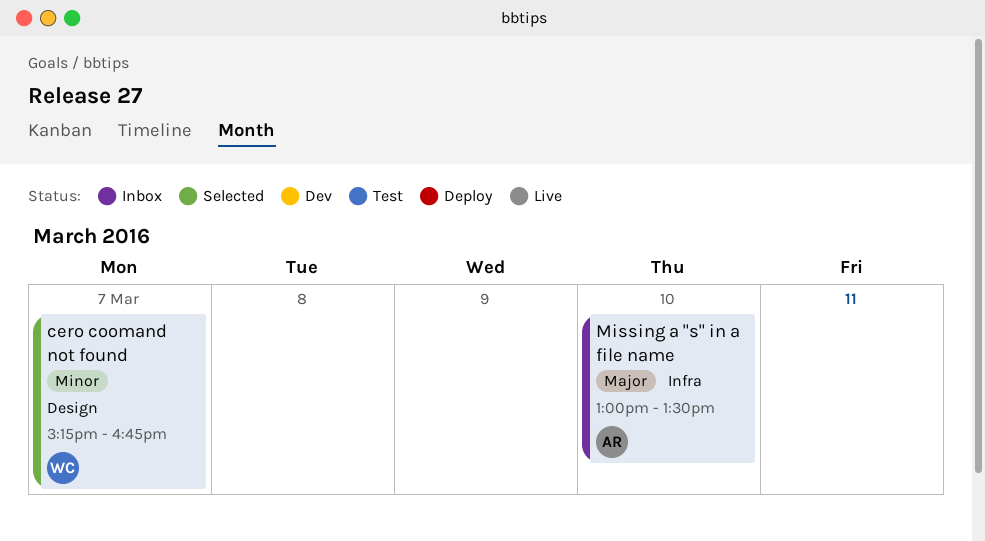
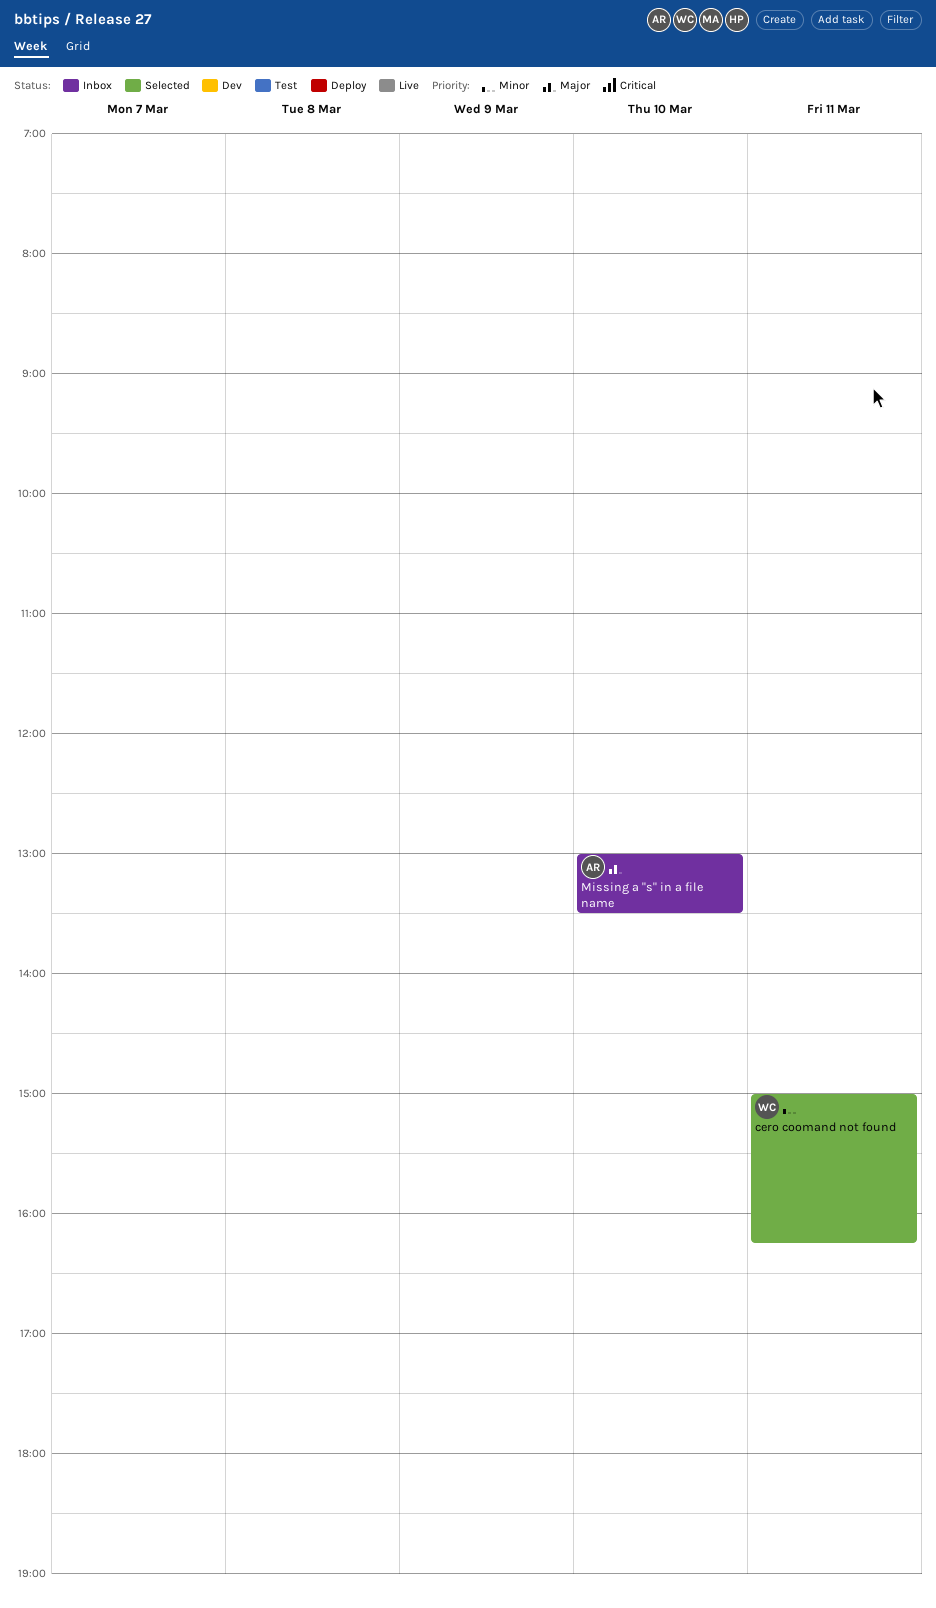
cero coomand not found, day: Mar 7 -> Mar 11
cero coomand not found, begins: 15:15 -> 15:00
cero coomand not found, ends: 16:45 -> 16:15

